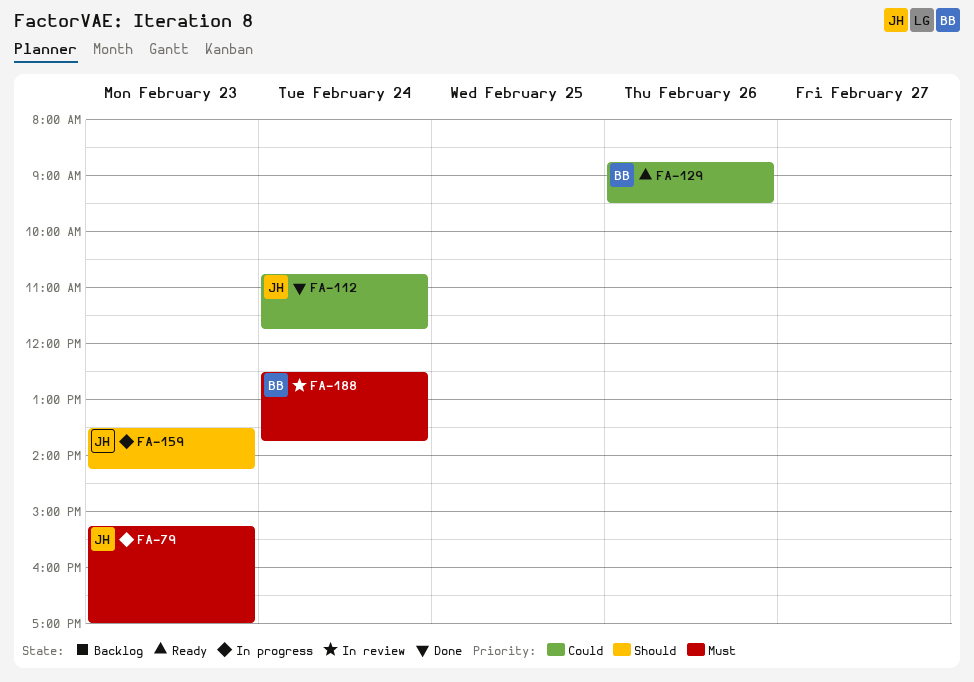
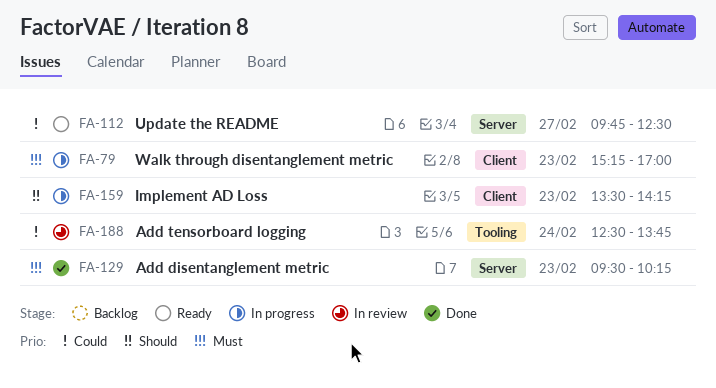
FA-112, status: Done -> Ready
FA-112, day: Feb 24 -> Feb 27
FA-112, begins: 10:45 -> 09:45
FA-112, ends: 11:45 -> 12:30
FA-129, status: Ready -> Done
FA-129, priority: Could -> Must
FA-129, day: Feb 26 -> Feb 23
FA-129, begins: 08:45 -> 09:30
FA-129, ends: 09:30 -> 10:15
FA-188, priority: Must -> Could

